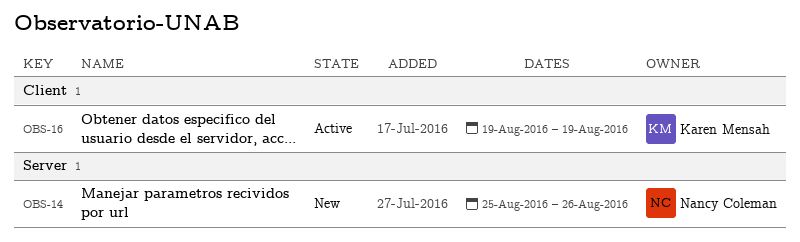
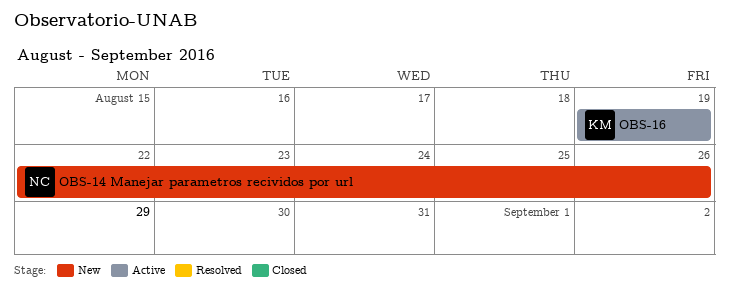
OBS-14, start: Aug 25 -> Aug 22

